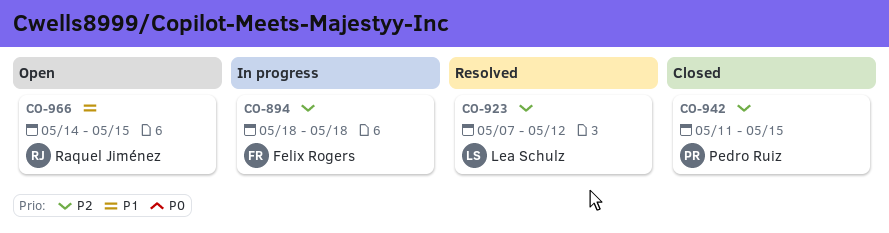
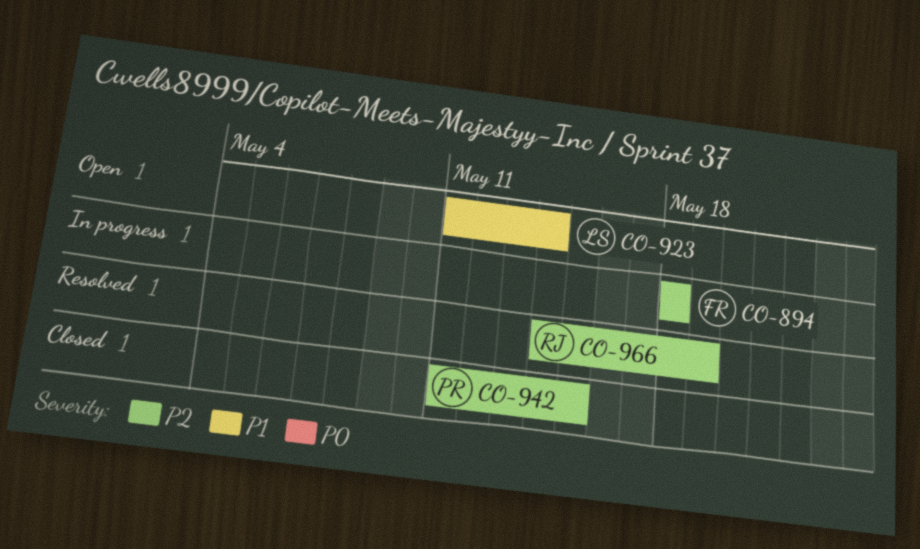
CO-923, status: Resolved -> Open
CO-923, priority: P2 -> P1
CO-923, start: May 7 -> May 11
CO-923, due: May 12 -> May 14
CO-966, status: Open -> Resolved
CO-966, priority: P1 -> P2
CO-966, due: May 15 -> May 19

